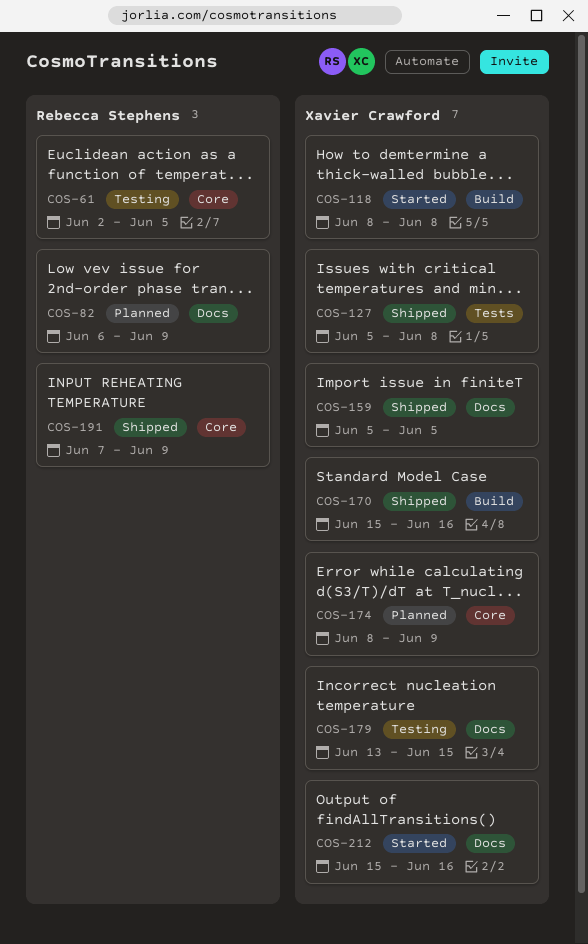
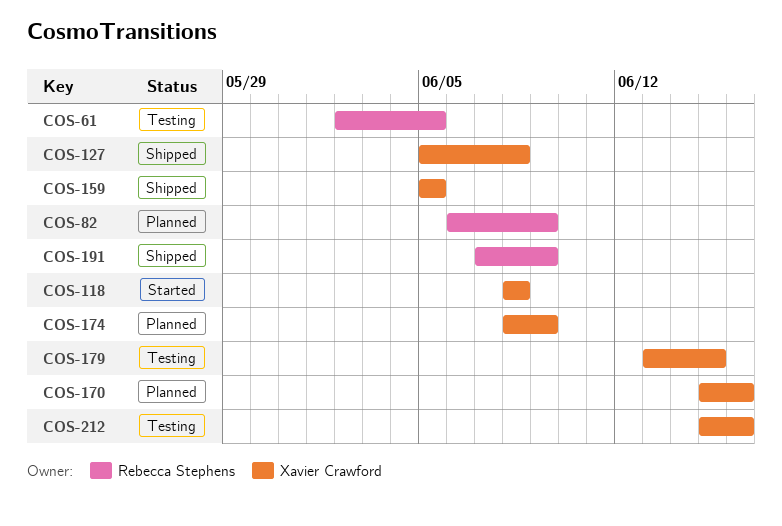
COS-170, status: Shipped -> Planned
COS-212, status: Started -> Testing

